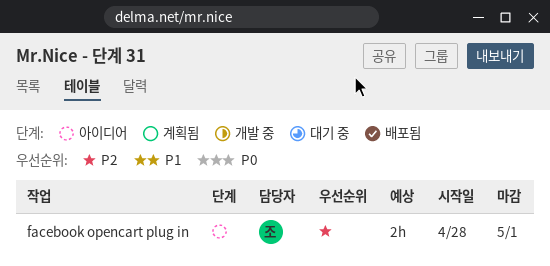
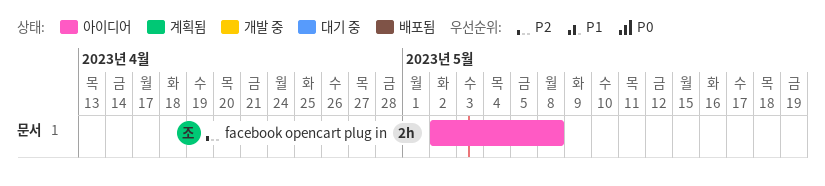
facebook opencart plug in, start: Apr 28 -> May 2
facebook opencart plug in, due: May 1 -> May 8

